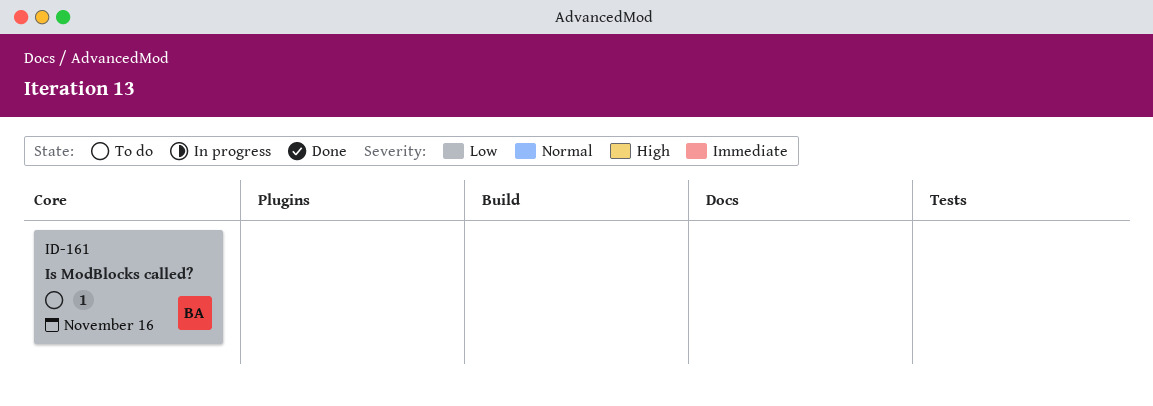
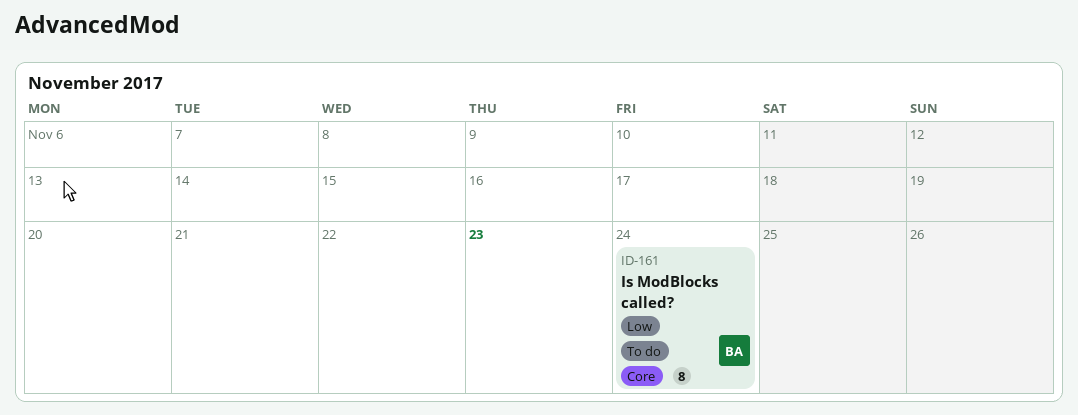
ID-161, estimate: 1 -> 8
ID-161, due: Nov 16 -> Nov 24

